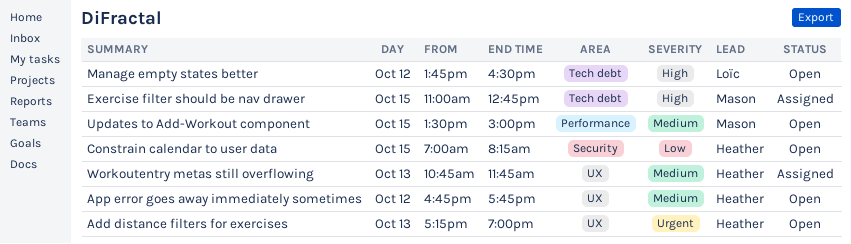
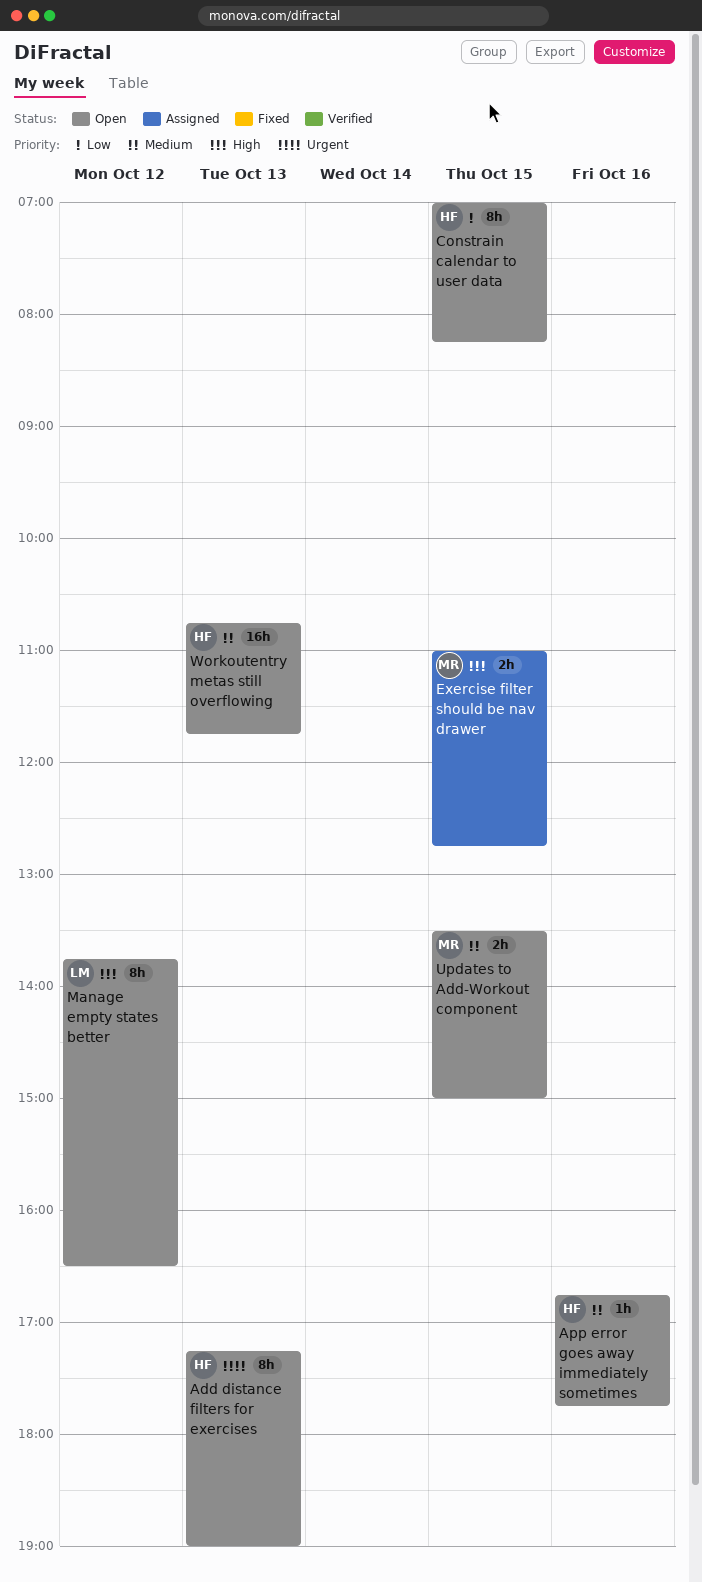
App error goes away immediately sometimes, day: Oct 12 -> Oct 16
Workoutentry metas still overflowing, status: Assigned -> Open

